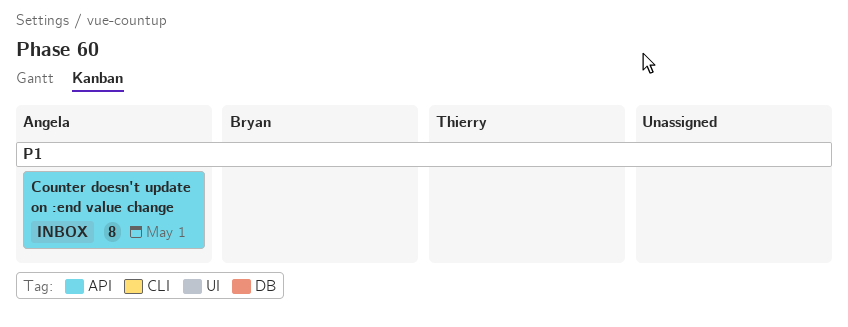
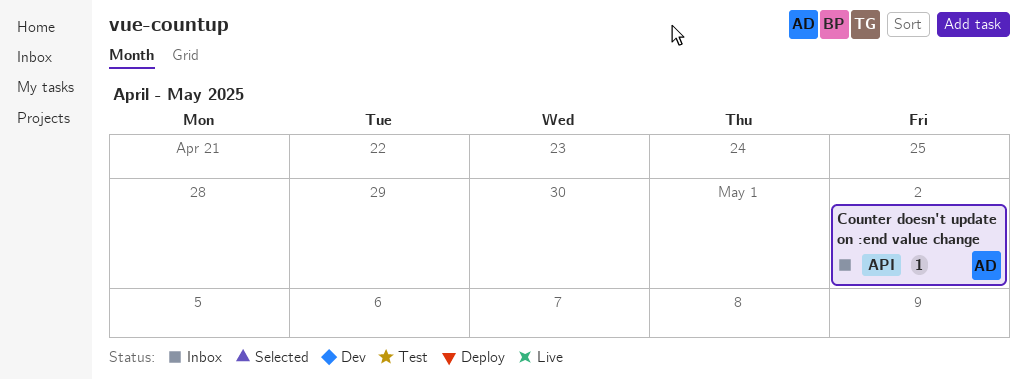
Counter doesn't update on :end value change, estimate: 8 -> 1
Counter doesn't update on :end value change, due: May 1 -> May 2

